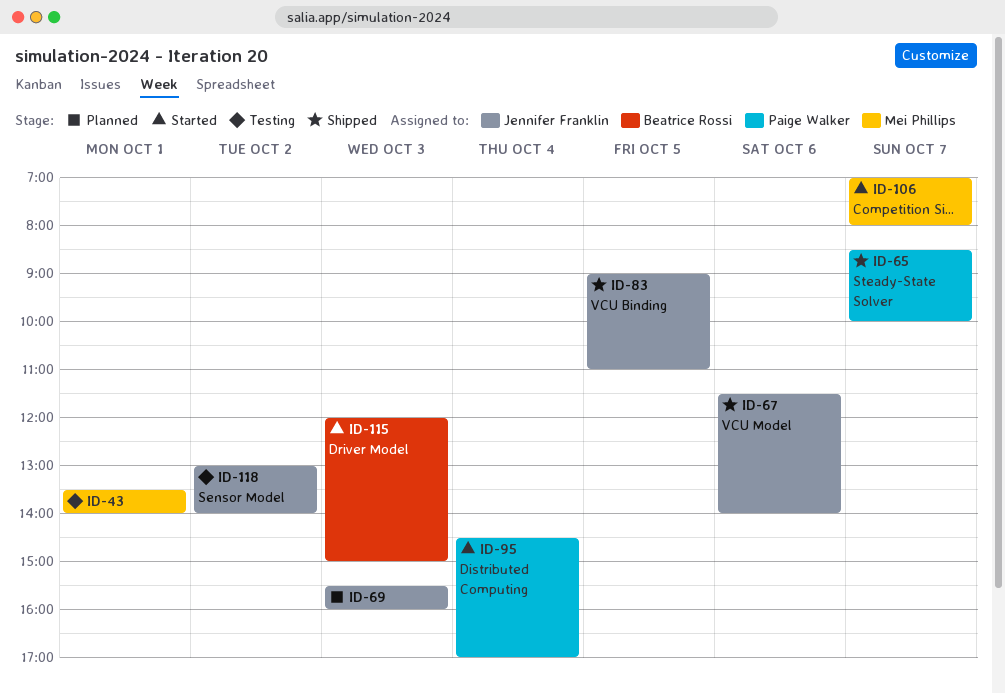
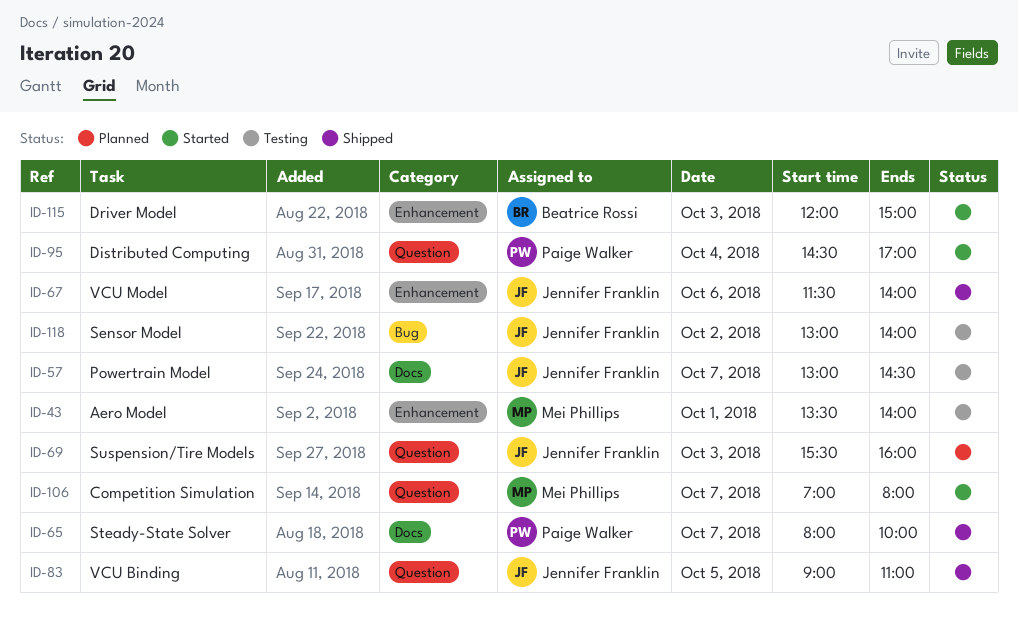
ID-57: none -> present
ID-65, begins: 08:30 -> 08:00

